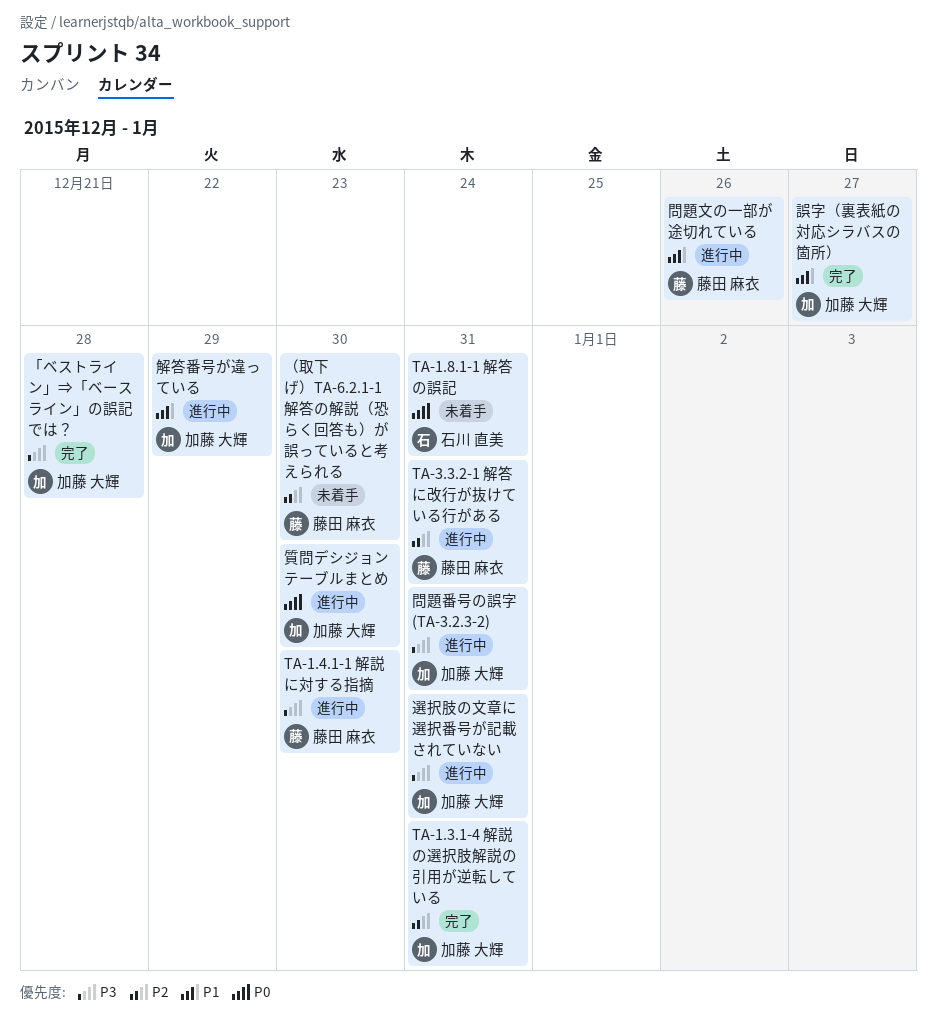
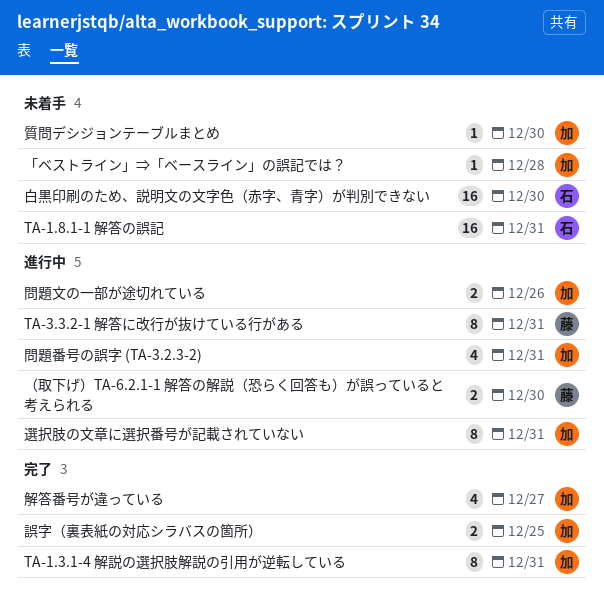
TA-1.4.1-1 解説に対する指摘: present -> none
「ベストライン」⇒「ベースライン」の誤記では？, status: 完了 -> 未着手
問題文の一部が途切れている, owner: 藤田 麻衣 -> 加藤 大輝
白黒印刷のため、説明文の文字色（赤字、青字）が判別できない: none -> present
解答番号が違っている, status: 進行中 -> 完了
解答番号が違っている, due: Dec 29 -> Dec 27
誤字（裏表紙の対応シラバスの箇所）, due: Dec 27 -> Dec 25
質問デシジョンテーブルまとめ, status: 進行中 -> 未着手
（取下げ）TA-6.2.1-1 解答の解説（恐らく回答も）が誤っていると考えられる, status: 未着手 -> 進行中

